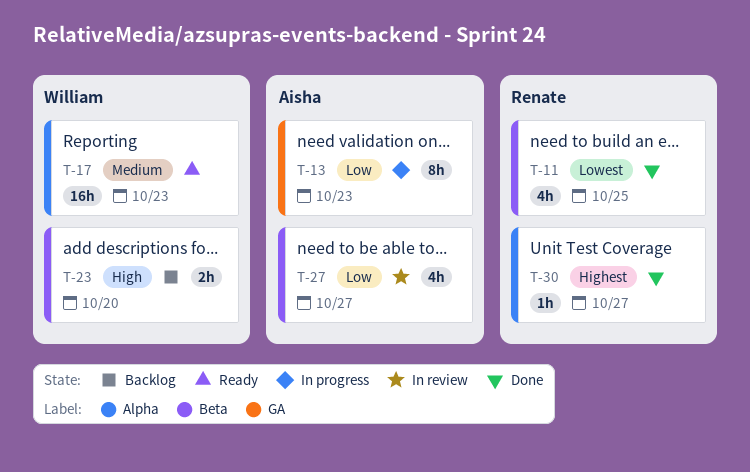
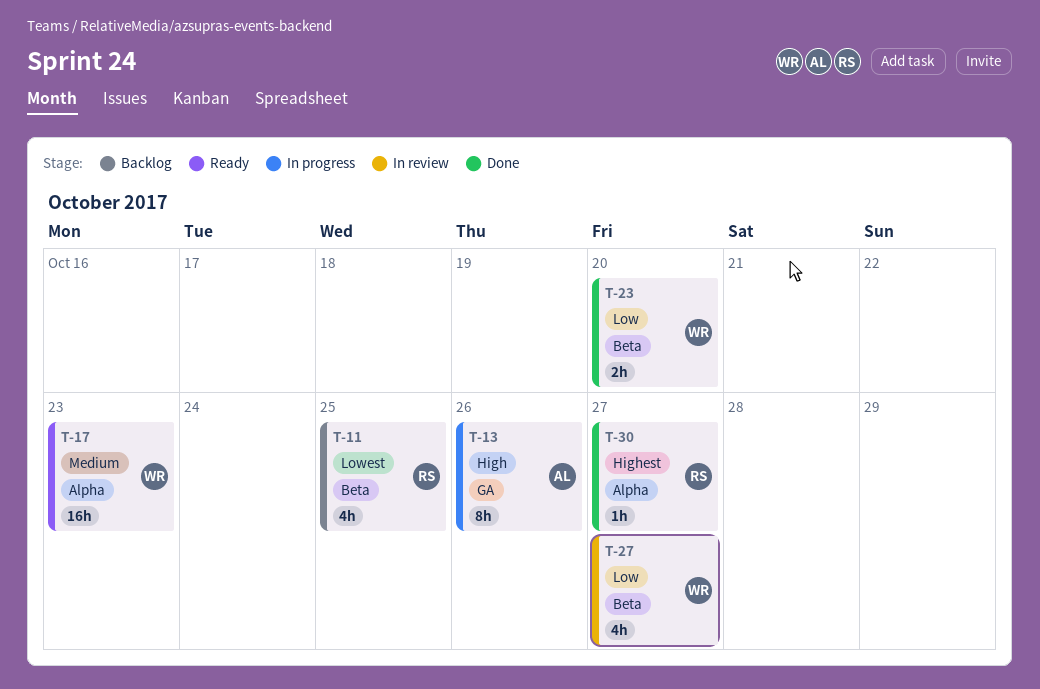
T-11, status: Done -> Backlog
T-13, priority: Low -> High
T-13, due: Oct 23 -> Oct 26
T-23, status: Backlog -> Done
T-23, priority: High -> Low
T-27, owner: Aisha -> William

